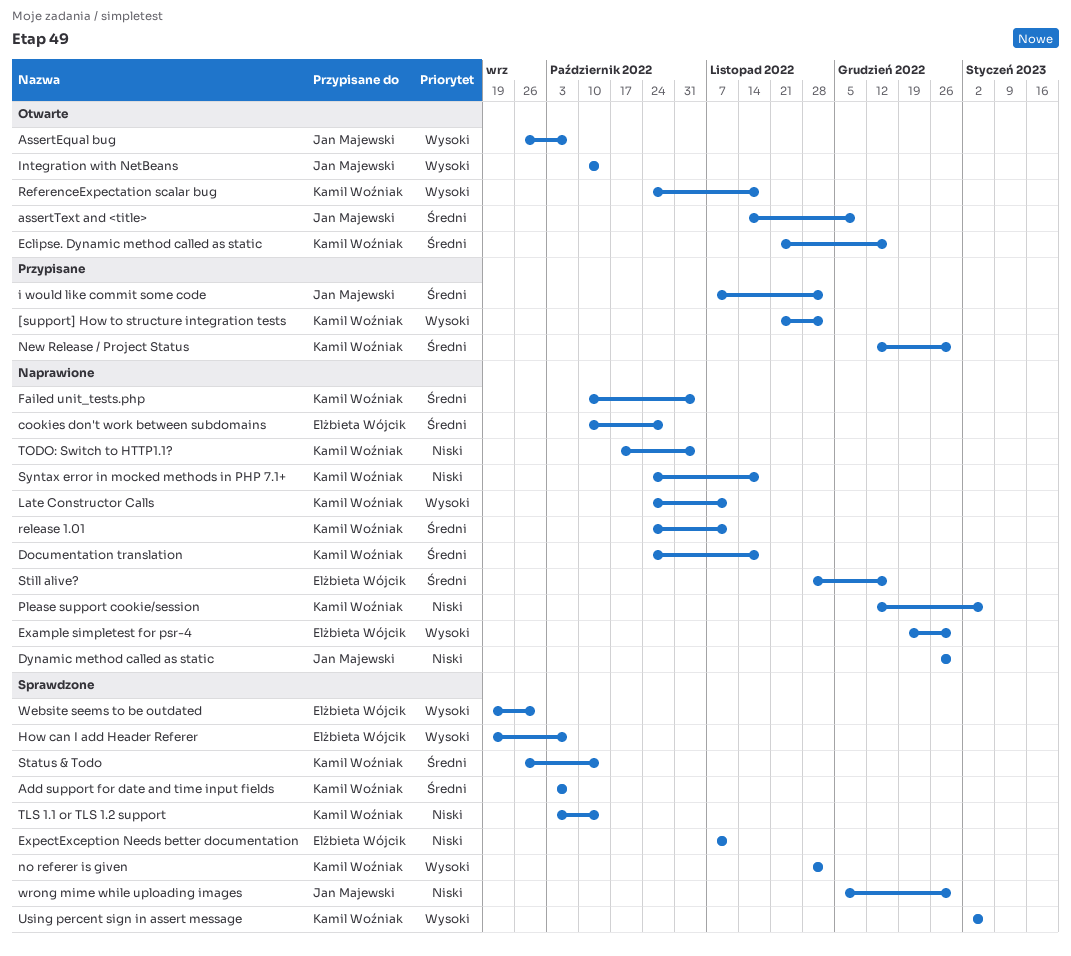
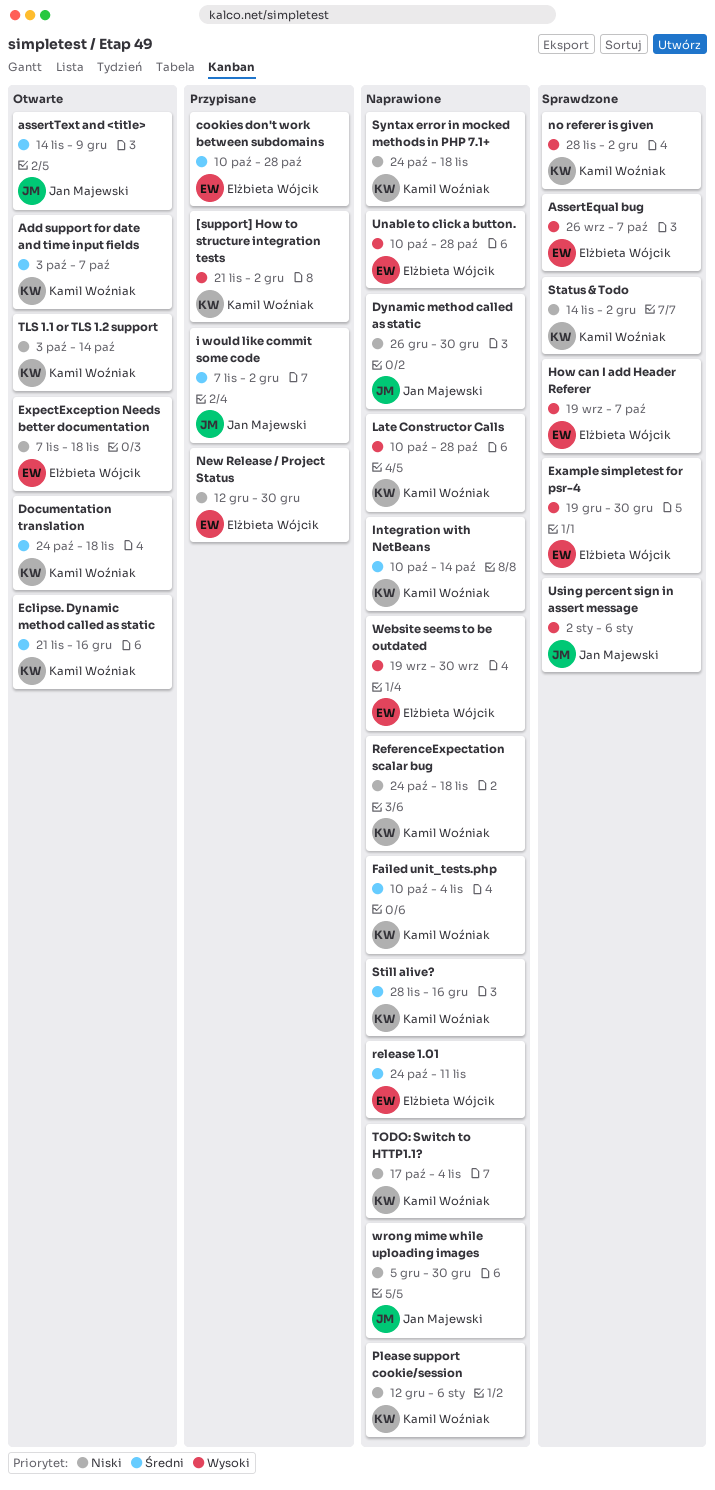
Add support for date and time input fields, status: Sprawdzone -> Otwarte
AssertEqual bug, status: Otwarte -> Sprawdzone
AssertEqual bug, owner: Jan Majewski -> Elżbieta Wójcik
cookies don't work between subdomains, status: Naprawione -> Przypisane
Documentation translation, status: Naprawione -> Otwarte
Example simpletest for psr-4, status: Naprawione -> Sprawdzone
ExpectException Needs better documentation, status: Sprawdzone -> Otwarte
ExpectException Needs better documentation, due: Nov 11 -> Nov 18
Integration with NetBeans, status: Otwarte -> Naprawione
Integration with NetBeans, owner: Jan Majewski -> Kamil Woźniak
Integration with NetBeans, priority: Wysoki -> Średni
Late Constructor Calls, start: Oct 24 -> Oct 10
Late Constructor Calls, due: Nov 11 -> Oct 28
New Release / Project Status, owner: Kamil Woźniak -> Elżbieta Wójcik
New Release / Project Status, priority: Średni -> Niski
ReferenceExpectation scalar bug, status: Otwarte -> Naprawione
ReferenceExpectation scalar bug, priority: Wysoki -> Niski
release 1.01, owner: Kamil Woźniak -> Elżbieta Wójcik
Status & Todo, priority: Średni -> Niski
Status & Todo, start: Sep 26 -> Nov 14
Status & Todo, due: Oct 14 -> Dec 2
Still alive?, owner: Elżbieta Wójcik -> Kamil Woźniak
TLS 1.1 or TLS 1.2 support, status: Sprawdzone -> Otwarte
Unable to click a button.: none -> present
Using percent sign in assert message, owner: Kamil Woźniak -> Jan Majewski
Website seems to be outdated, status: Sprawdzone -> Naprawione
wrong mime while uploading images, status: Sprawdzone -> Naprawione

